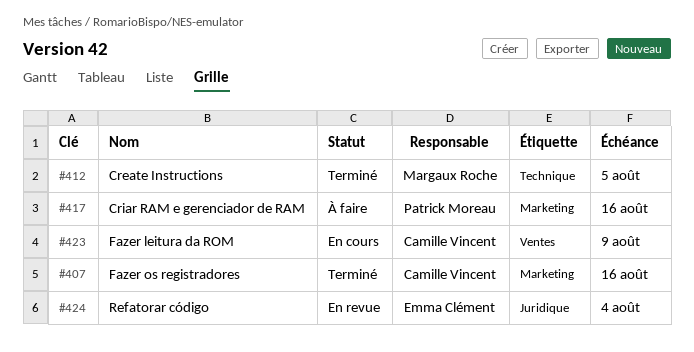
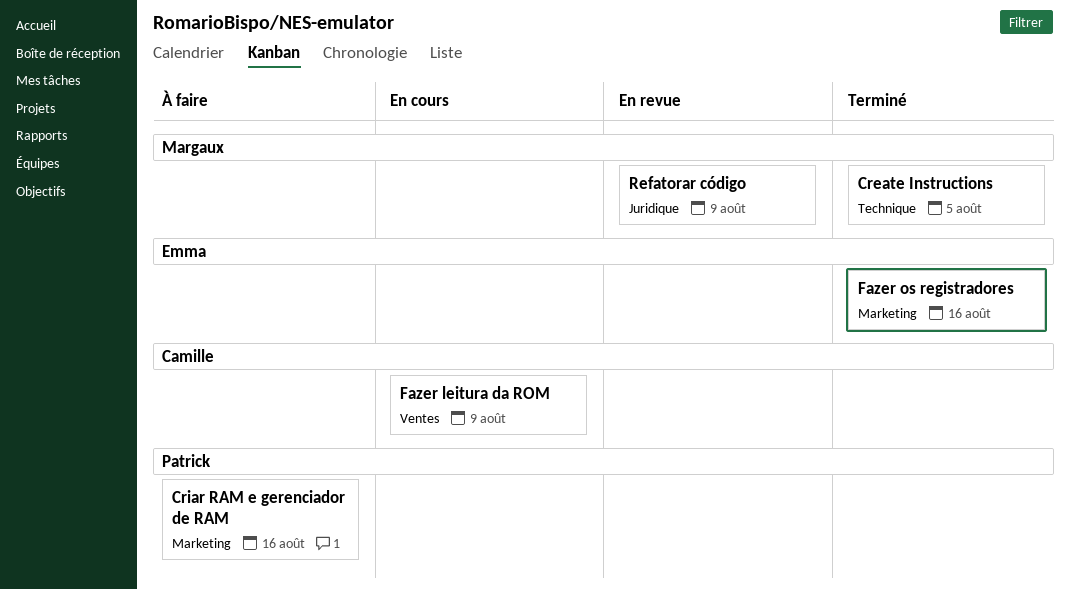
Fazer os registradores, owner: Camille Vincent -> Emma Clément
Refatorar código, owner: Emma Clément -> Margaux Roche
Refatorar código, due: Aug 4 -> Aug 9

